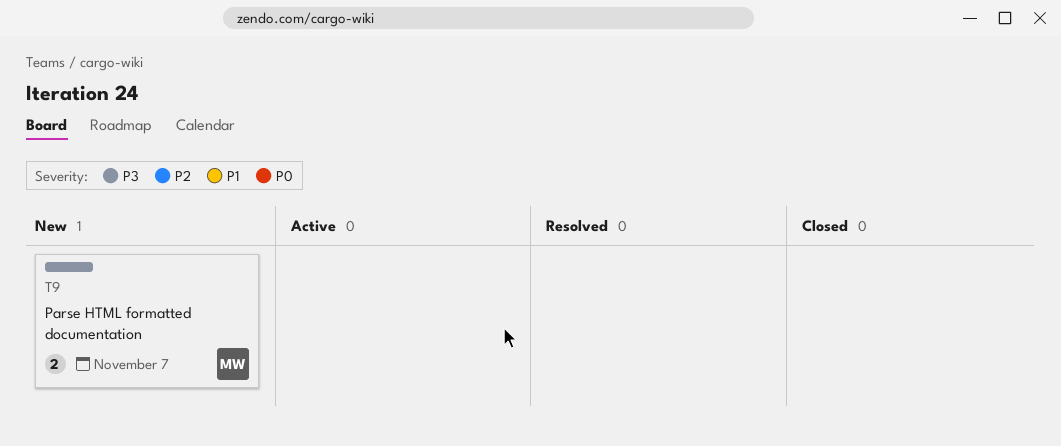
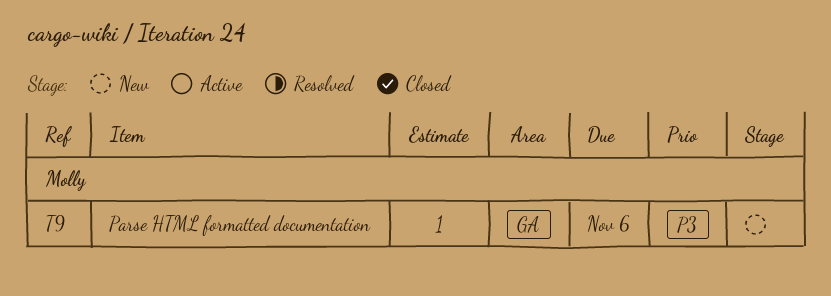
T9, estimate: 2 -> 1
T9, due: Nov 7 -> Nov 6

